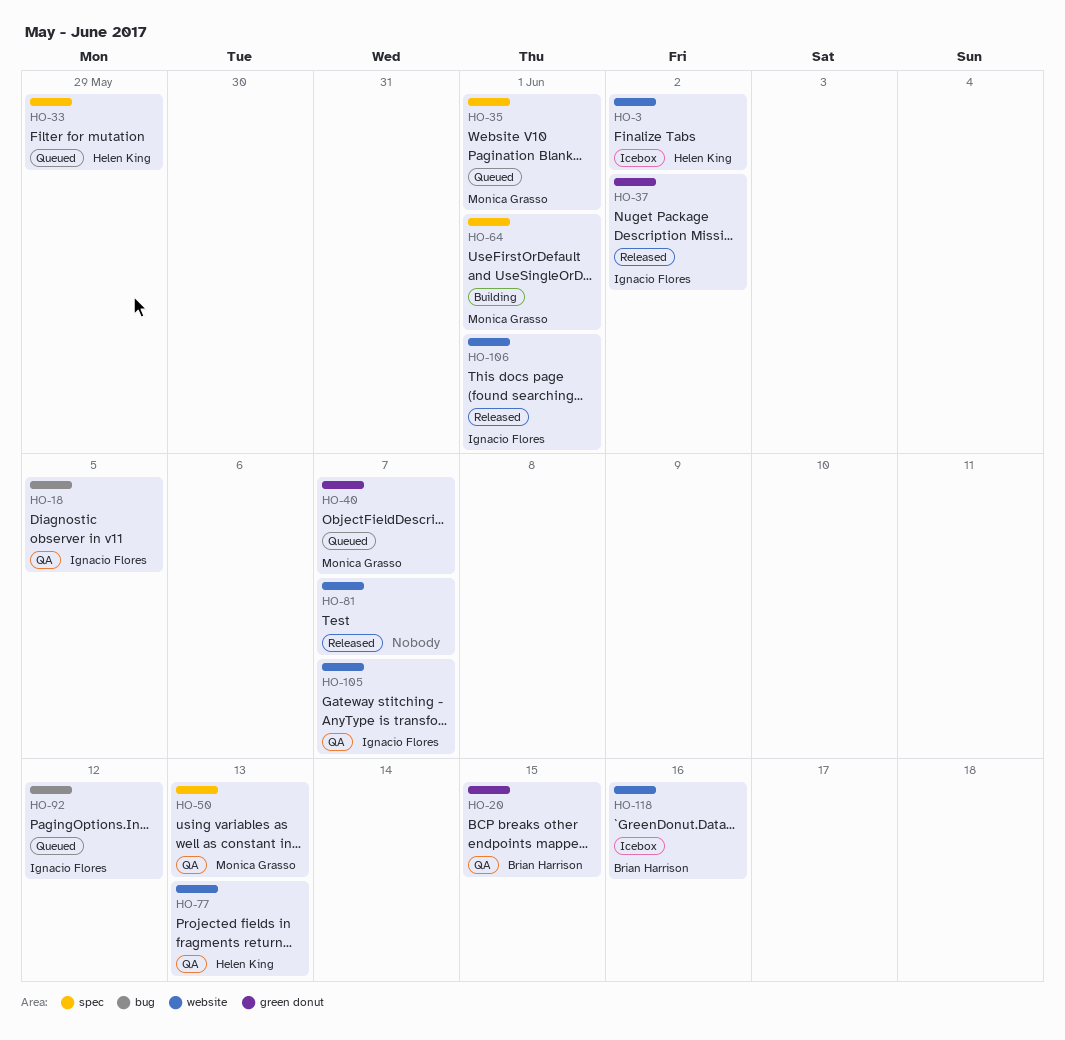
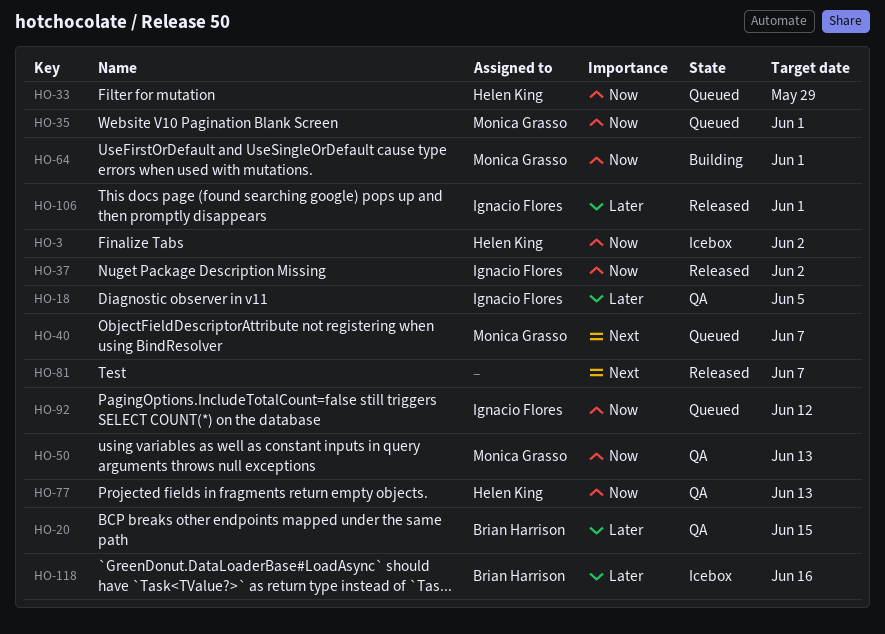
HO-105: present -> none

